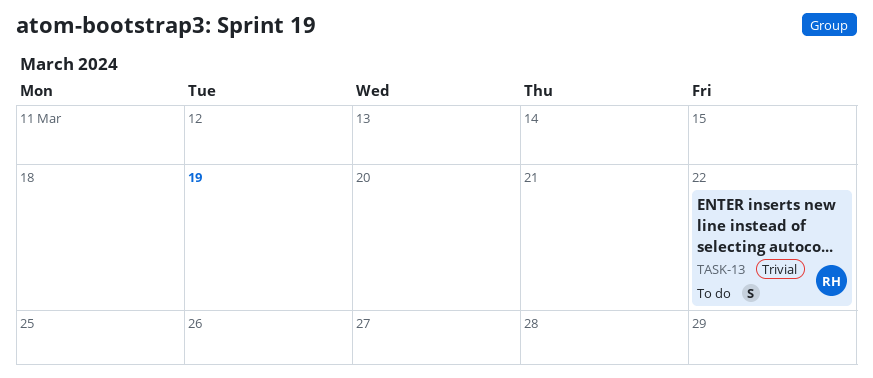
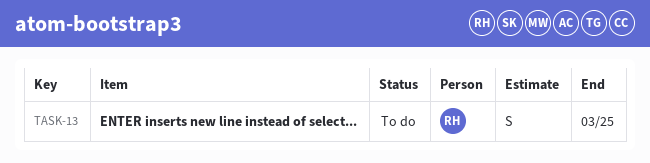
TASK-13, due: Mar 22 -> Mar 25

